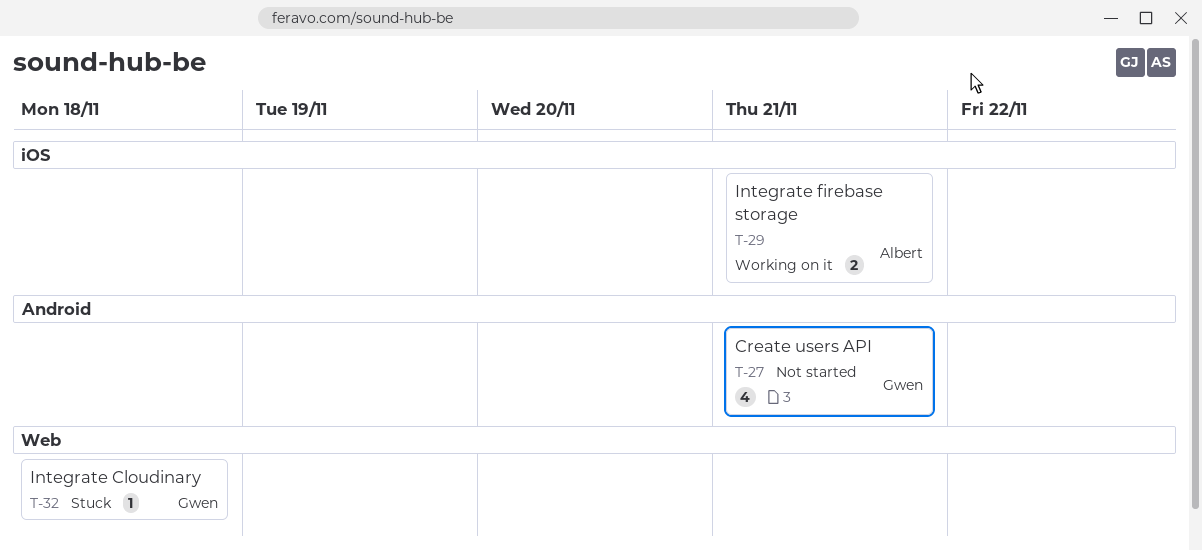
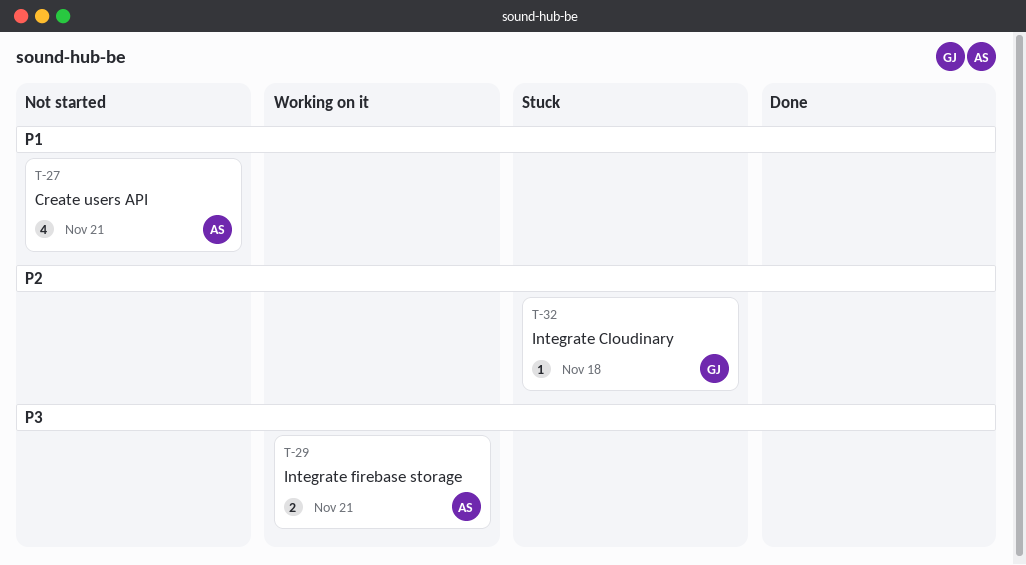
T-27, owner: Gwen -> Albert

